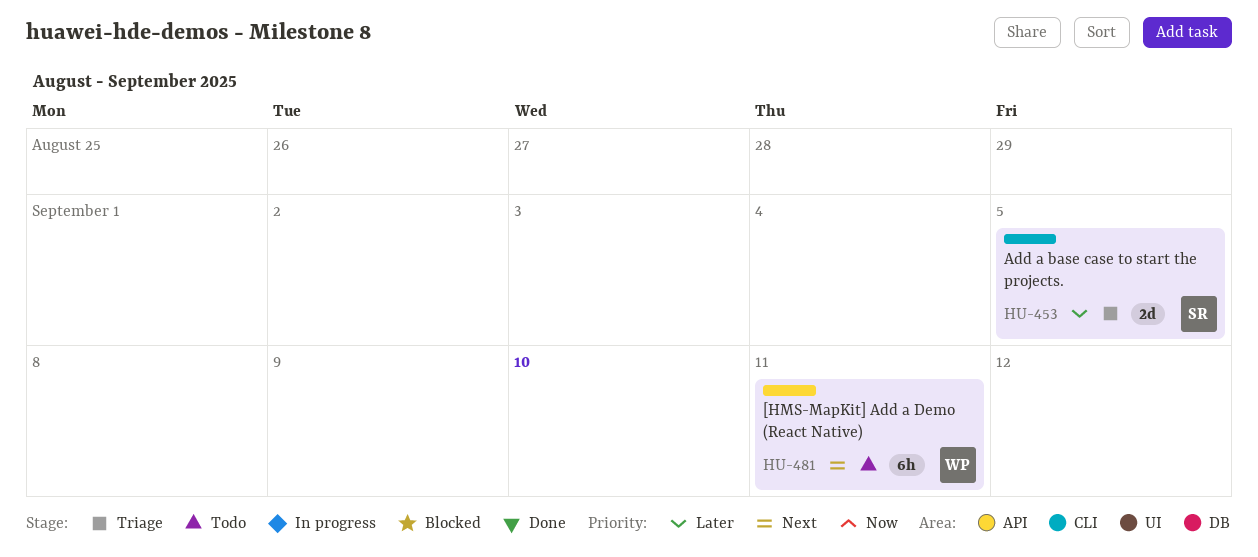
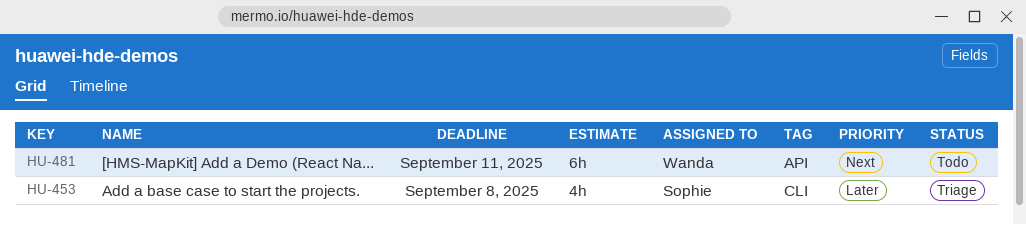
HU-453, estimate: 2d -> 4h
HU-453, due: Sep 5 -> Sep 8

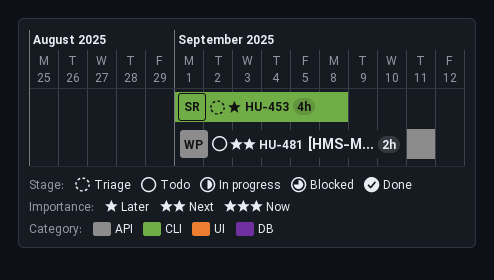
HU-481, estimate: 6h -> 2h

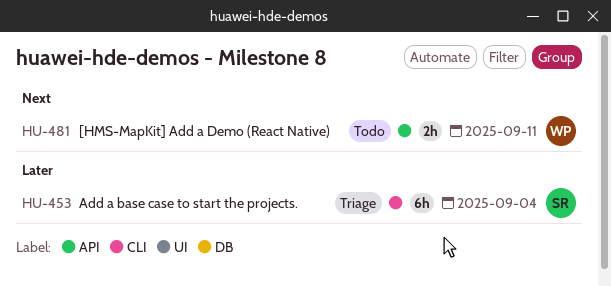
HU-453, estimate: 4h -> 6h
HU-453, due: Sep 8 -> Sep 4

